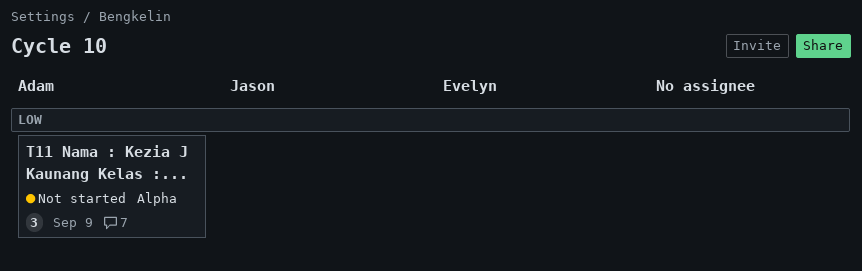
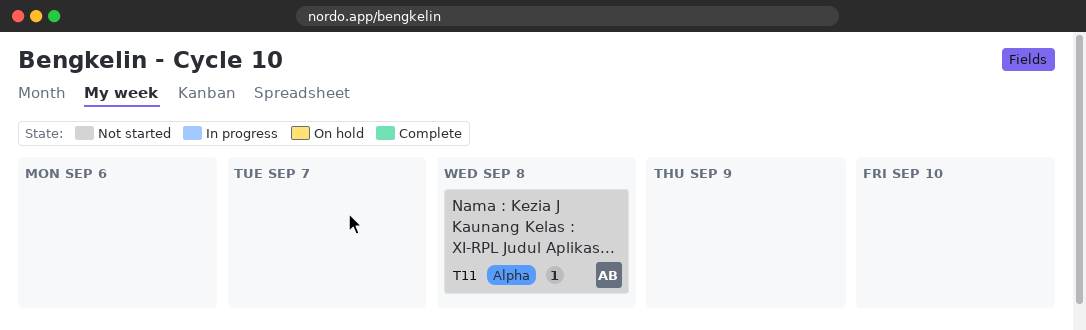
T11, estimate: 3 -> 1
T11, due: Sep 9 -> Sep 8

